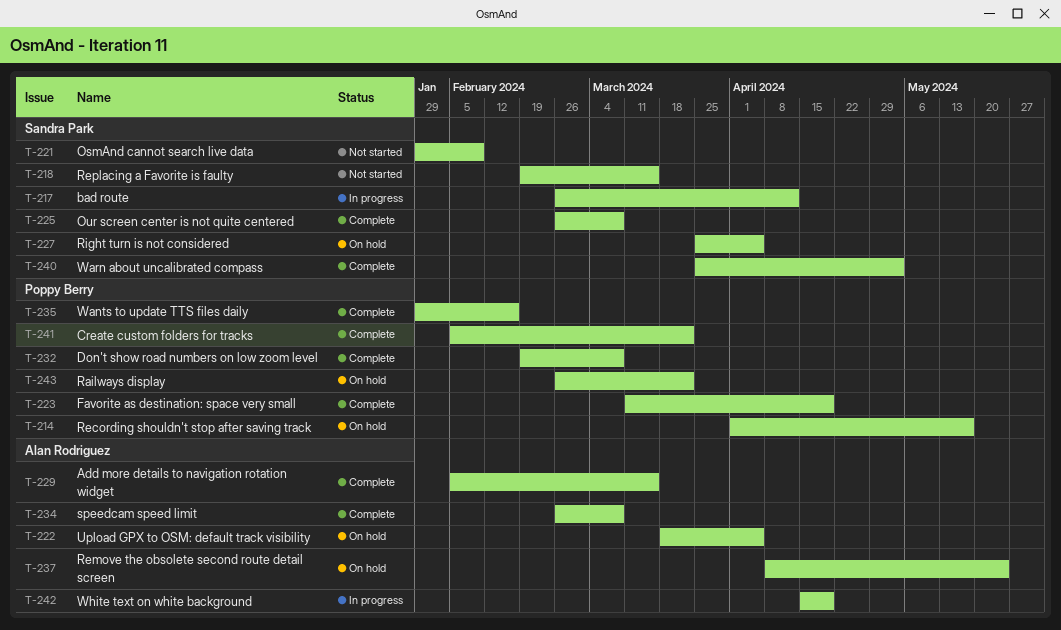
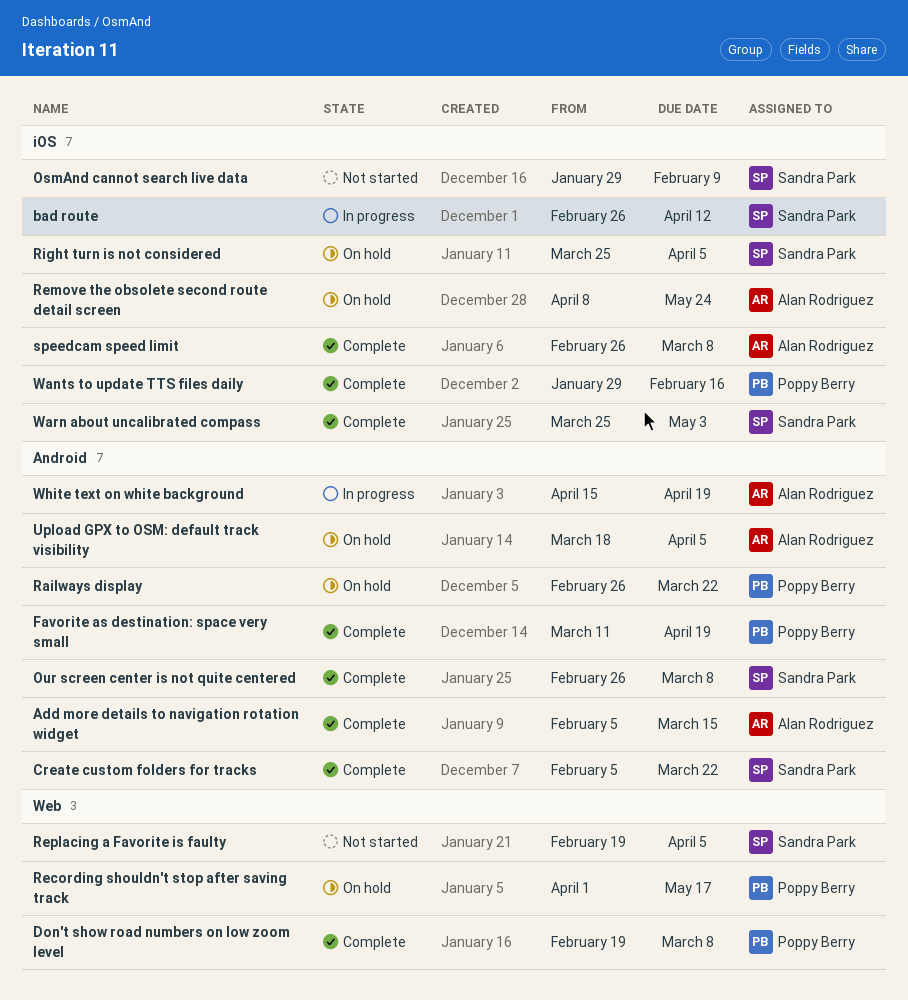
Create custom folders for tracks, owner: Poppy Berry -> Sandra Park
Replacing a Favorite is faulty, due: Mar 15 -> Apr 5

